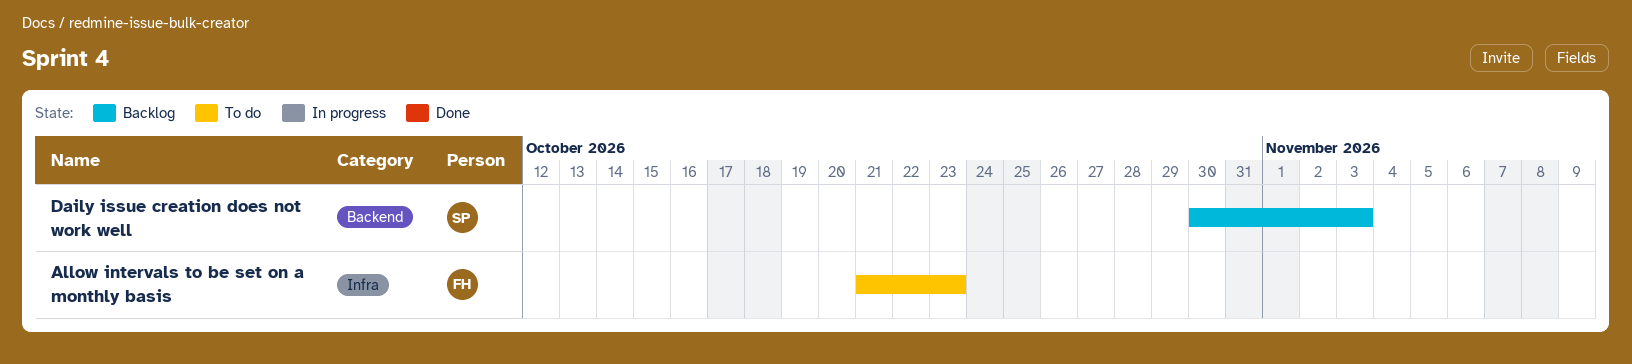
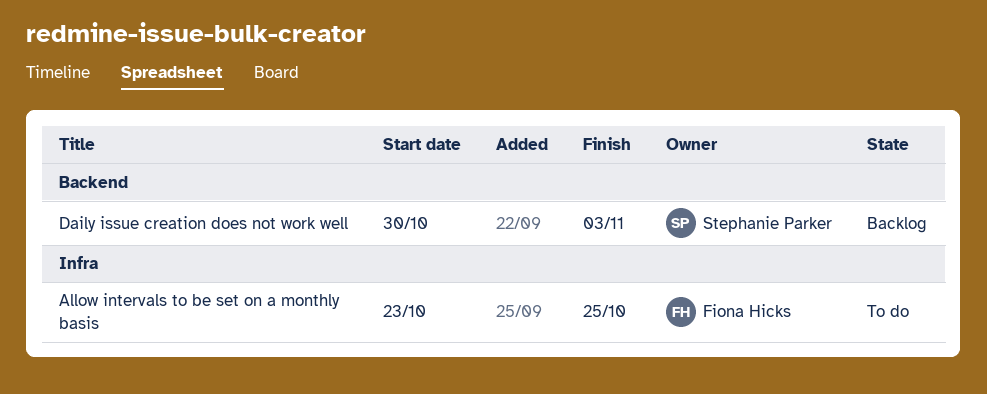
Allow intervals to be set on a monthly basis, start: Oct 21 -> Oct 23
Allow intervals to be set on a monthly basis, due: Oct 23 -> Oct 25

